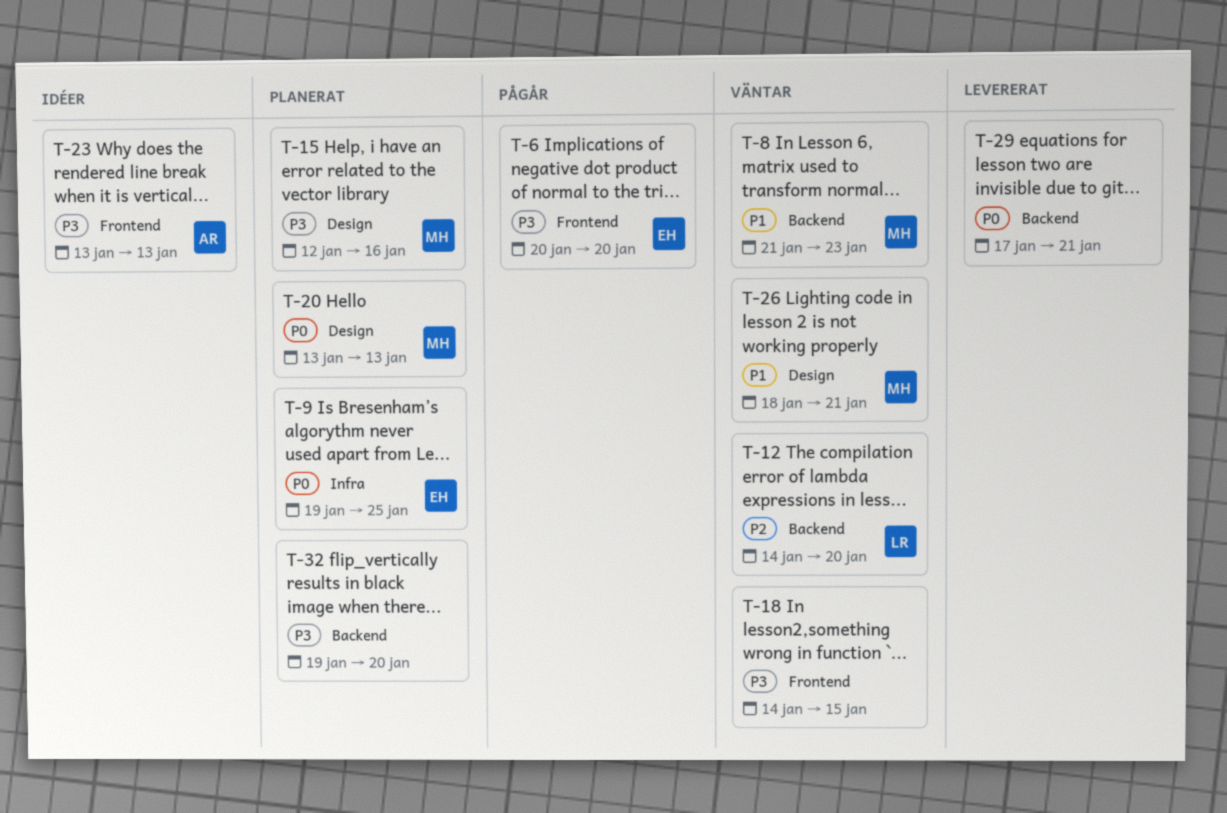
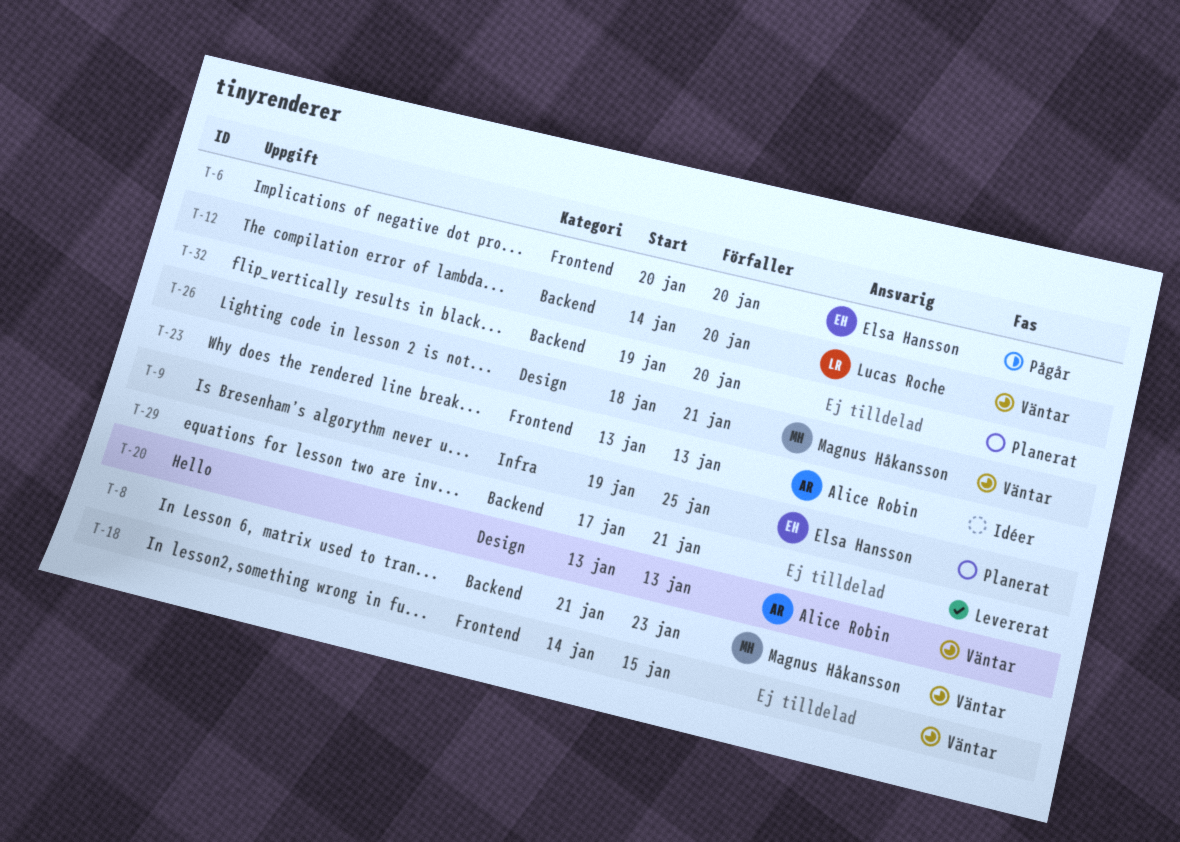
T-15: present -> none
T-20, status: Planerat -> Väntar
T-20, owner: Magnus Håkansson -> Alice Robin

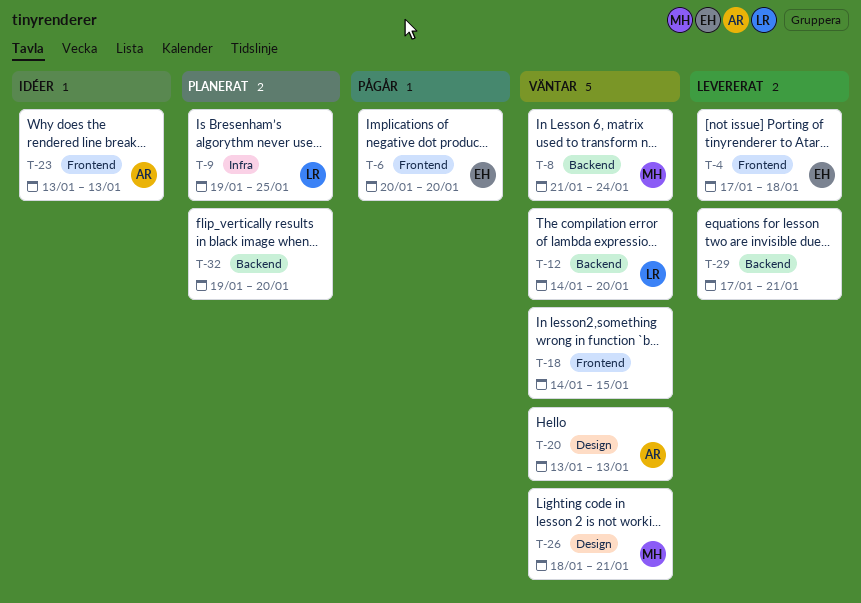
T-4: none -> present
T-8, due: Jan 23 -> Jan 24
T-9, owner: Elsa Hansson -> Lucas Roche

